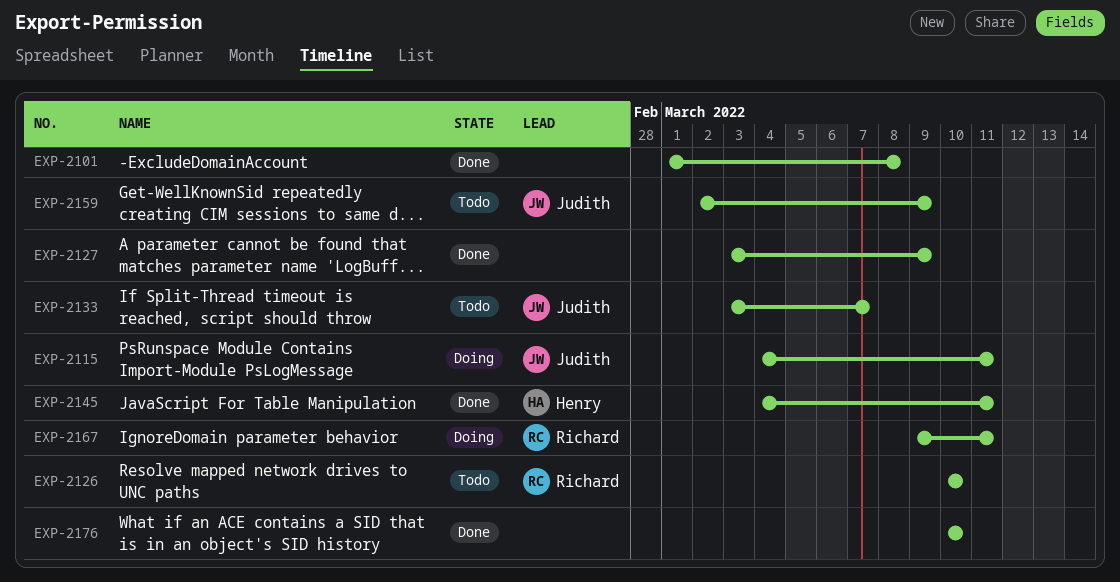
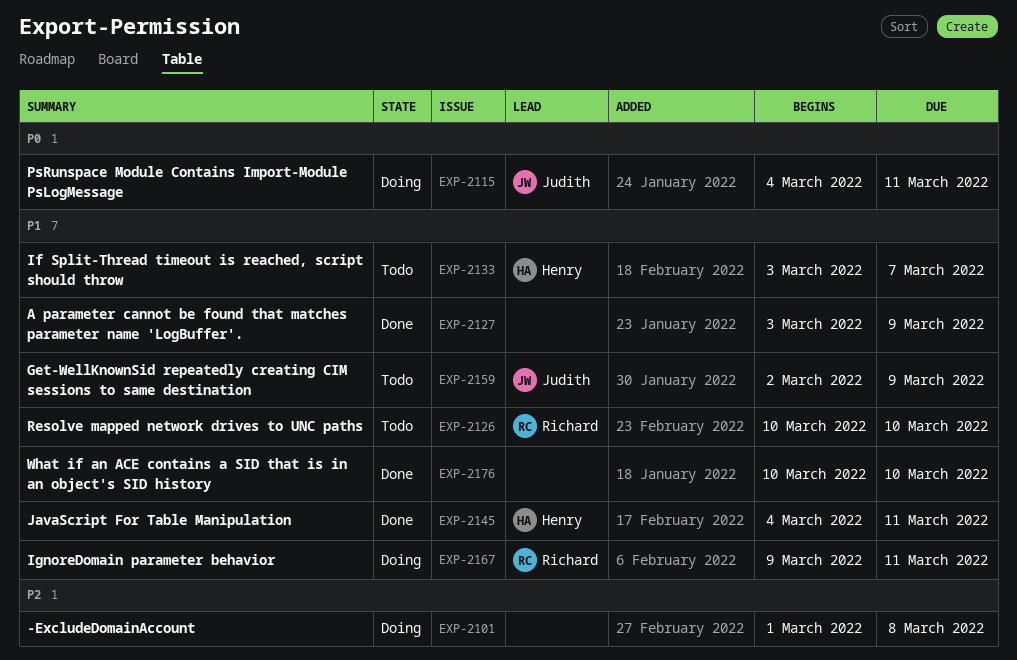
EXP-2101, status: Done -> Doing
EXP-2133, owner: Judith -> Henry

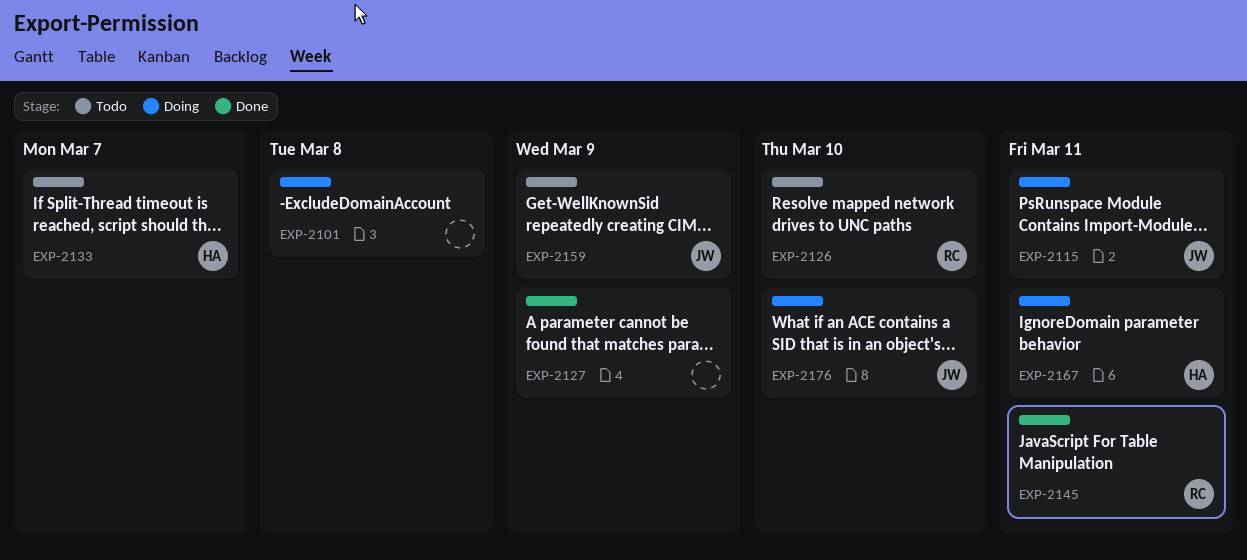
EXP-2145, owner: Henry -> Richard
EXP-2167, owner: Richard -> Henry
EXP-2176, status: Done -> Doing
EXP-2176, owner: none -> Judith

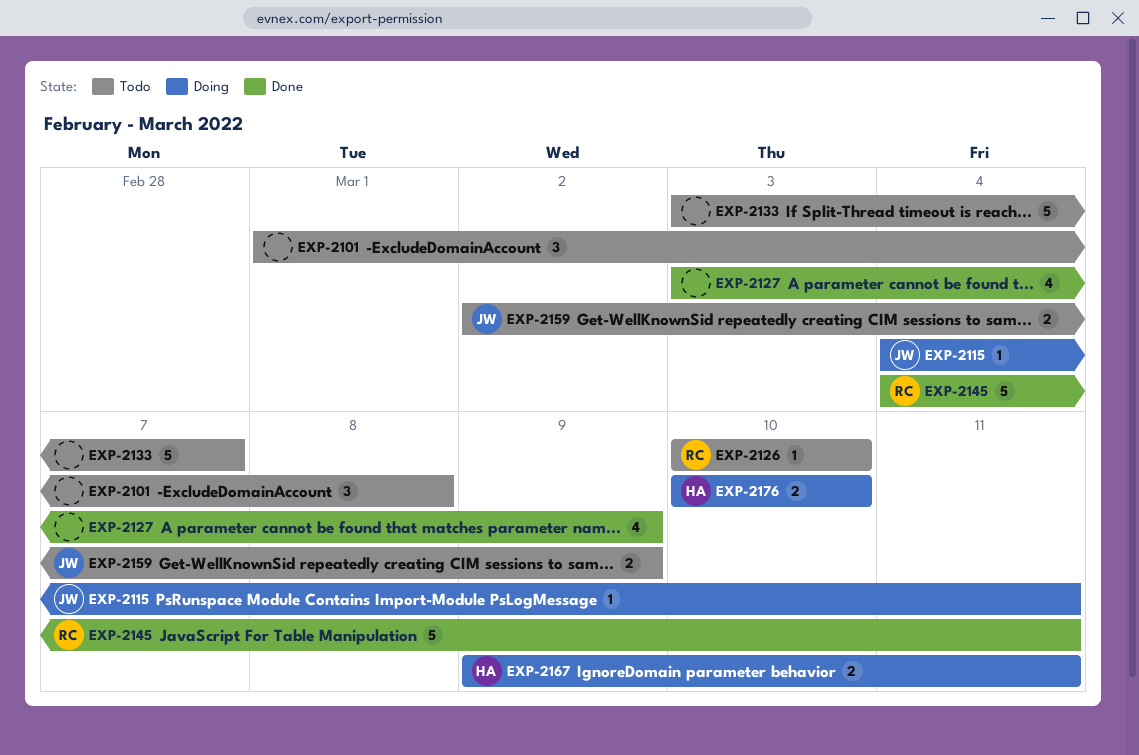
EXP-2101, status: Doing -> Todo
EXP-2133, owner: HA -> none
EXP-2176, owner: JW -> HA

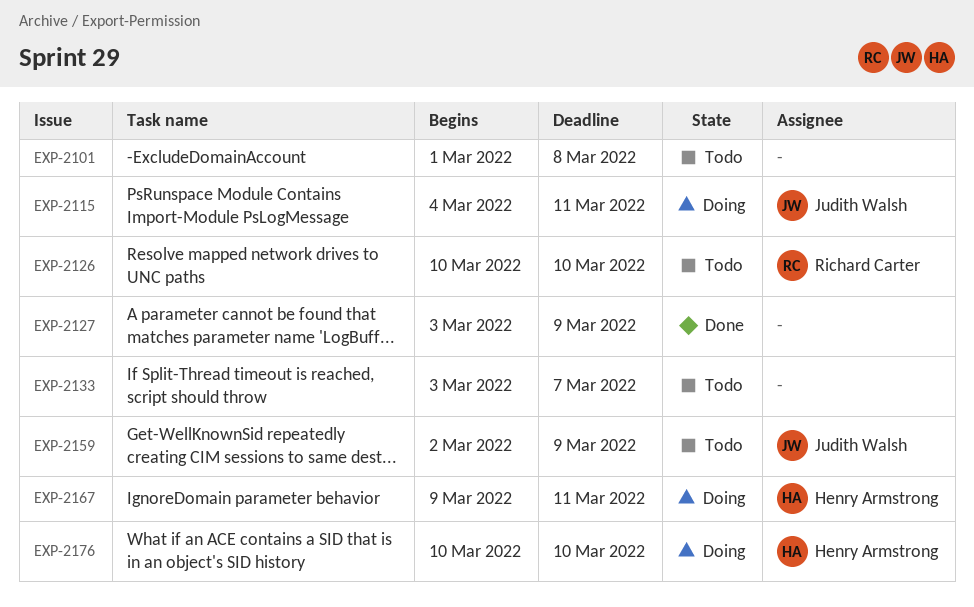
EXP-2145: present -> none

